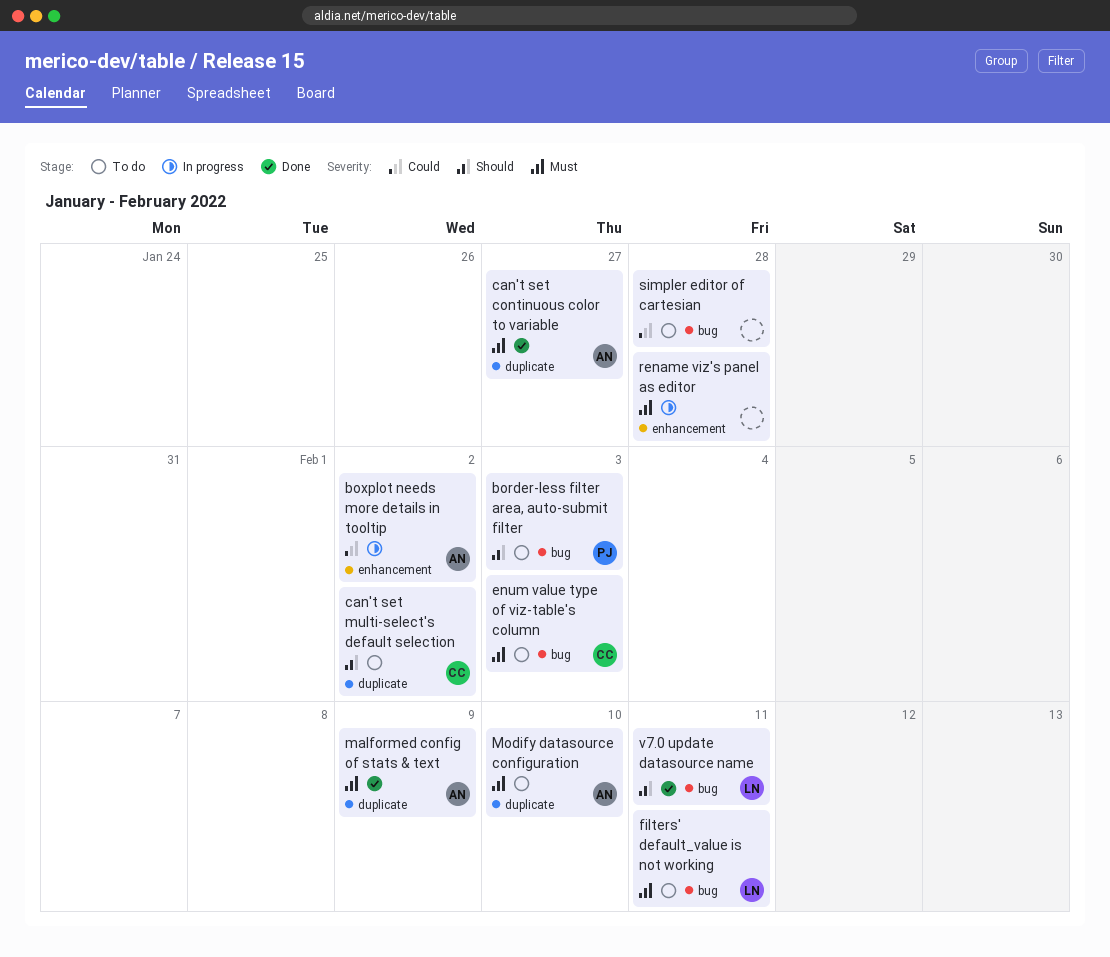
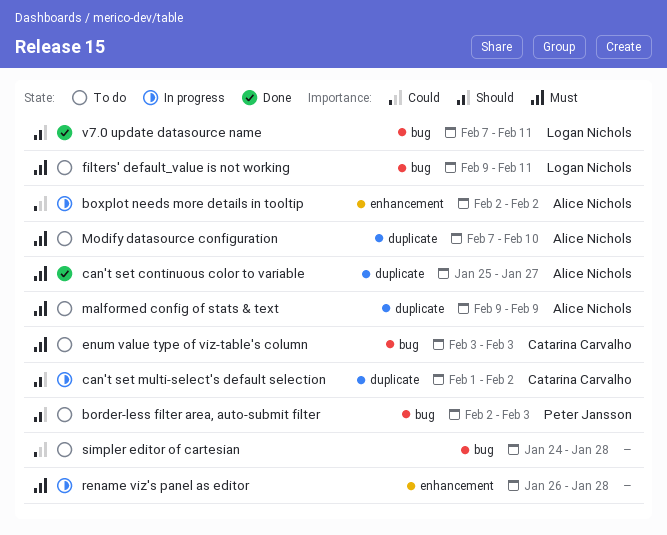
can't set multi-select's default selection, status: To do -> In progress
malformed config of stats & text, status: Done -> To do

